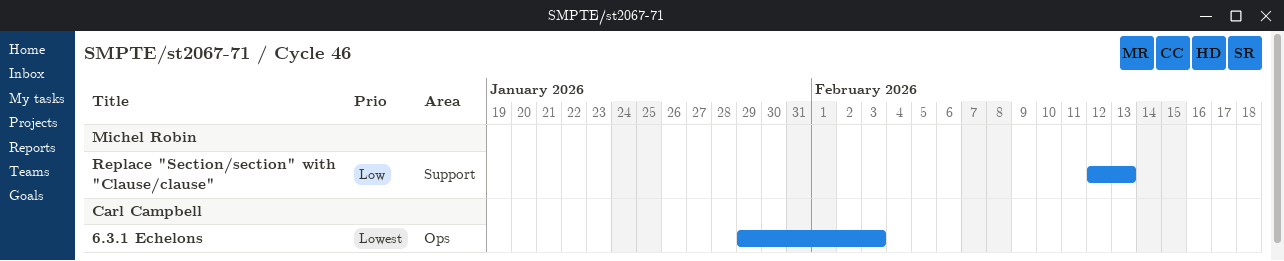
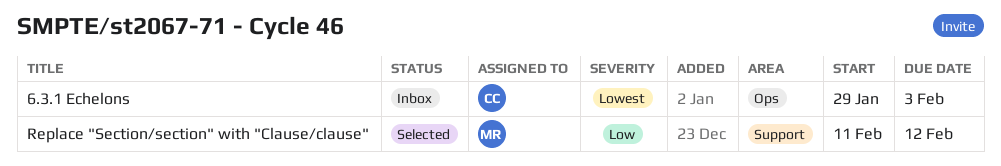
Replace "Section/section" with "Clause/clause", start: Feb 12 -> Feb 11
Replace "Section/section" with "Clause/clause", due: Feb 13 -> Feb 12

